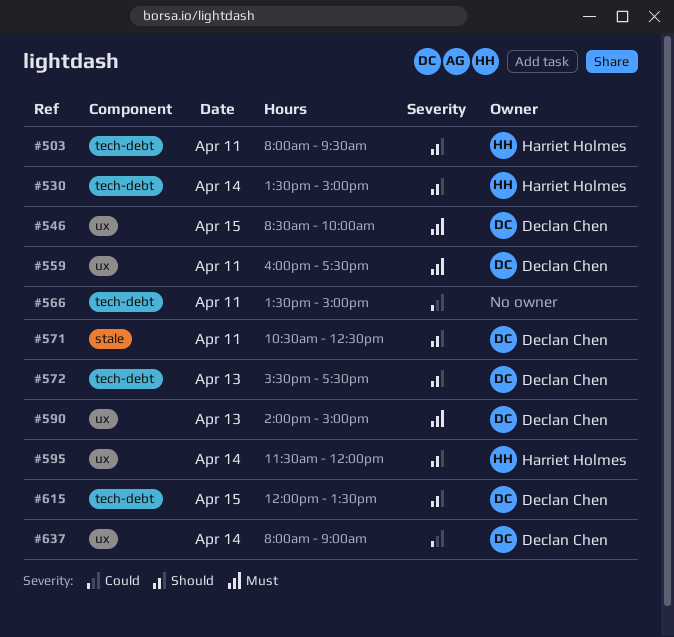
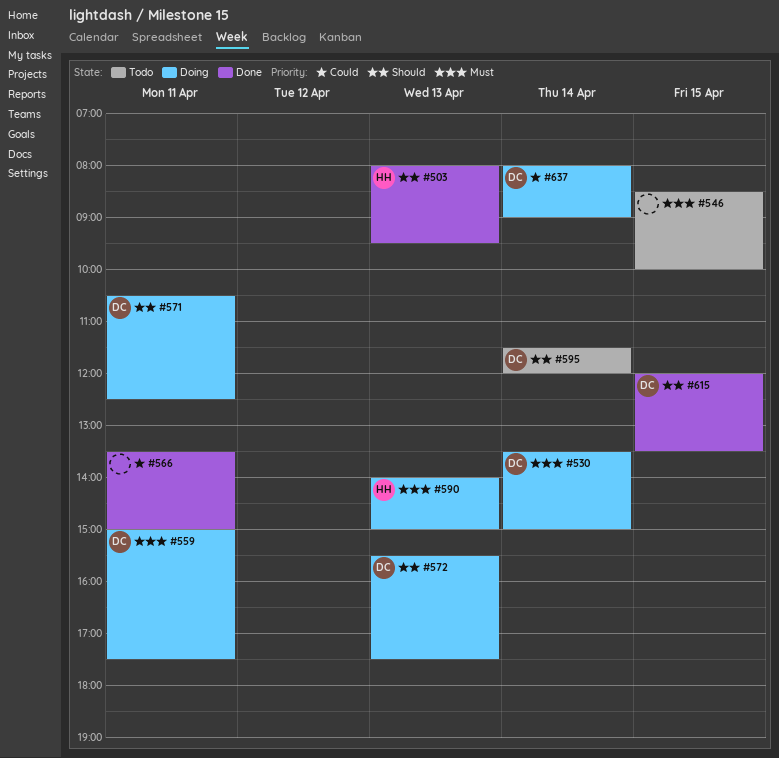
#503, day: Apr 11 -> Apr 13
#530, owner: Harriet Holmes -> Declan Chen
#530, priority: Should -> Must
#546, owner: Declan Chen -> none
#559, begins: 16:00 -> 15:00
#590, owner: Declan Chen -> Harriet Holmes
#595, owner: Harriet Holmes -> Declan Chen

